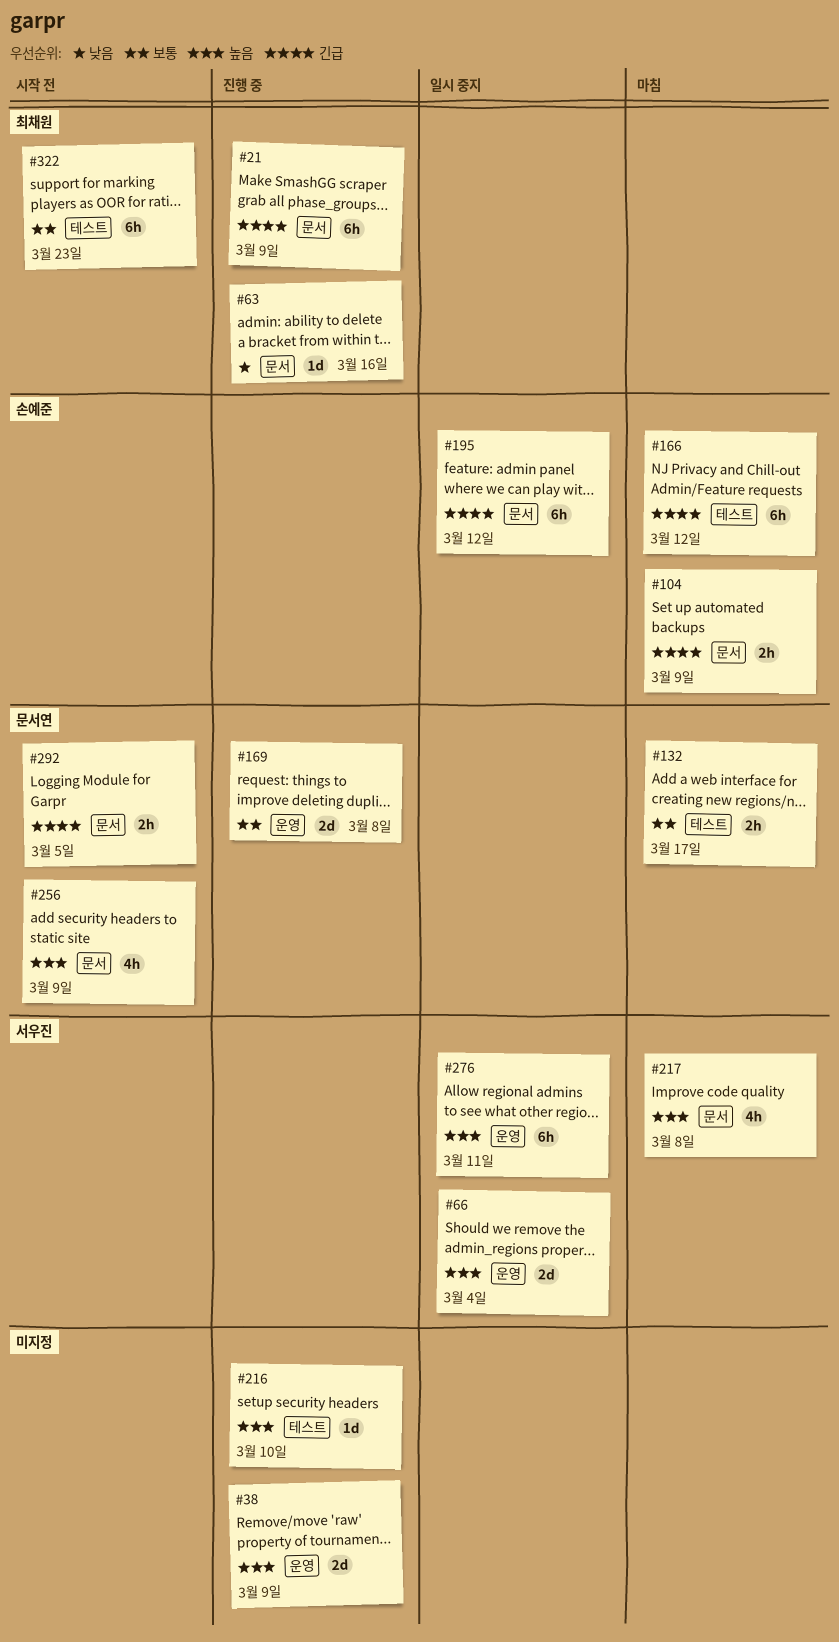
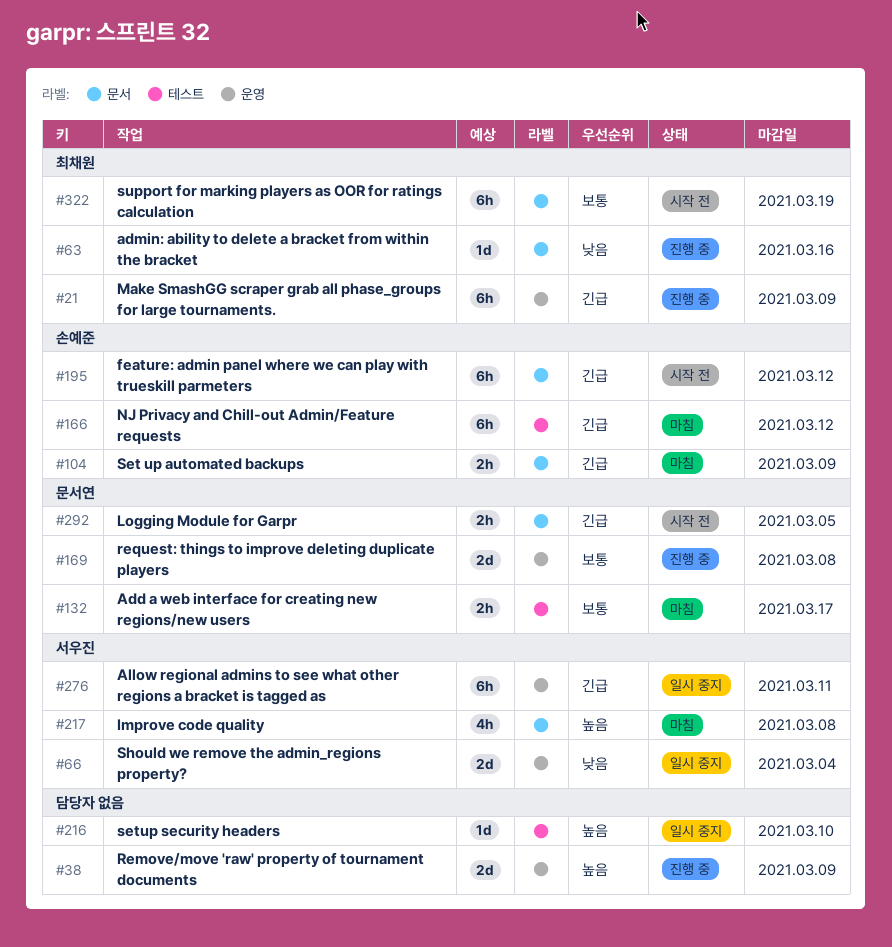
#21, label: 문서 -> 운영
#66, priority: 높음 -> 낮음
#195, status: 일시 중지 -> 시작 전
#216, status: 진행 중 -> 일시 중지
#256: present -> none
#276, priority: 높음 -> 긴급
#322, label: 테스트 -> 문서
#322, due: Mar 23 -> Mar 19

